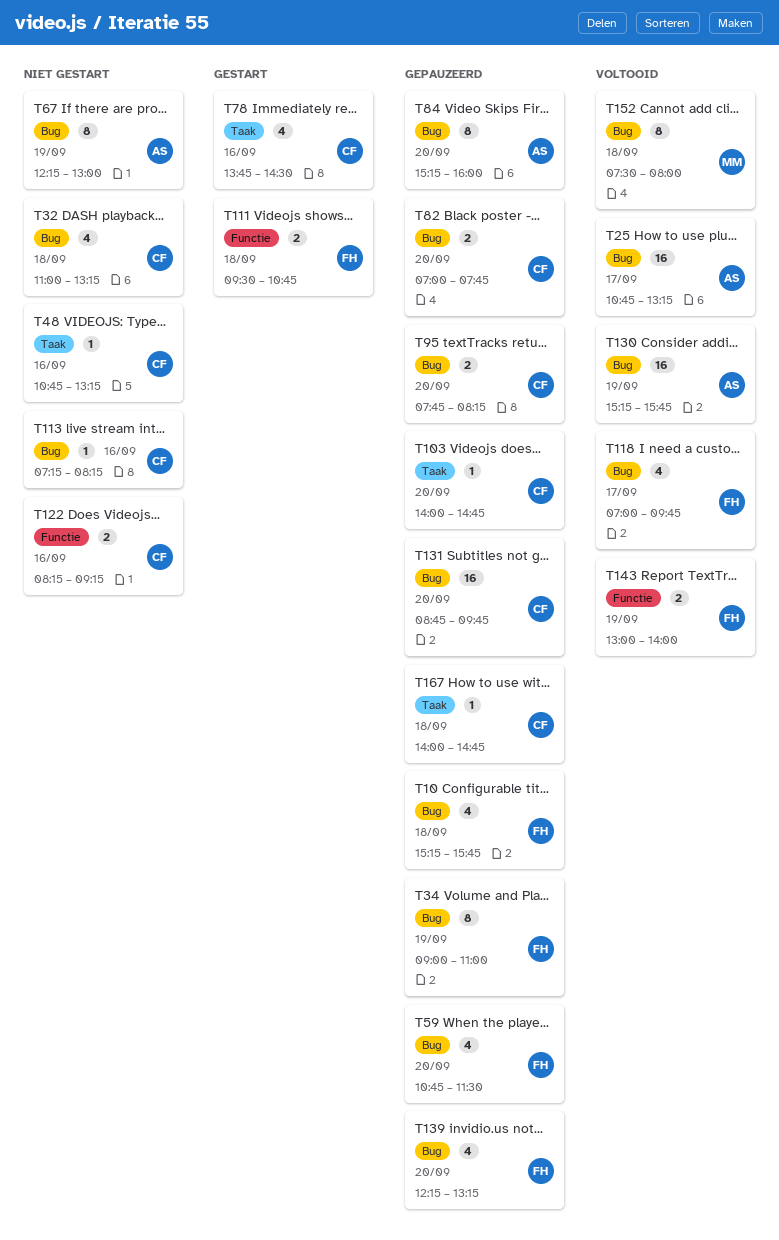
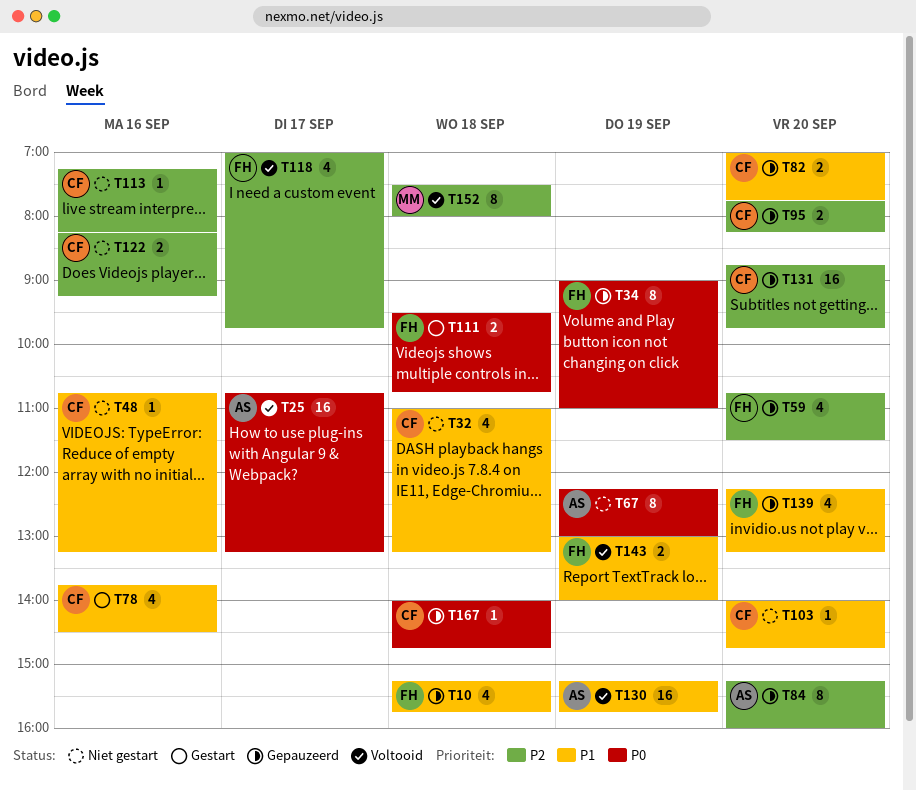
T103, status: Gepauzeerd -> Niet gestart

